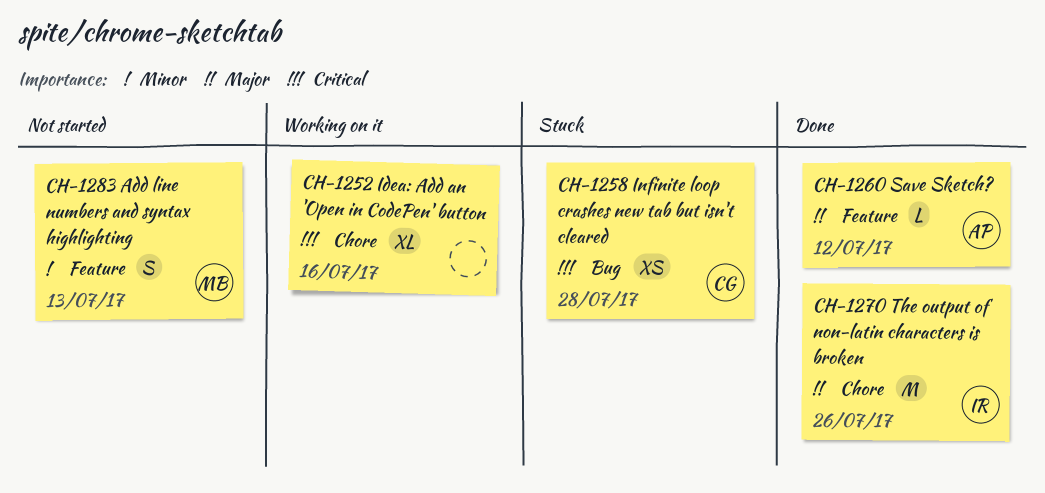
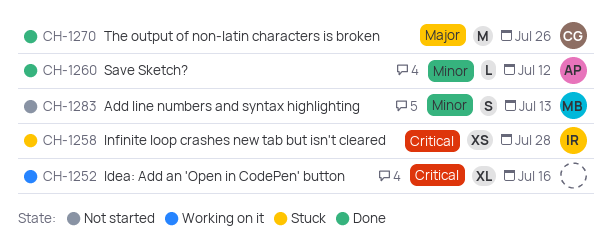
CH-1258, owner: CG -> IR
CH-1260, priority: Major -> Minor
CH-1270, owner: IR -> CG

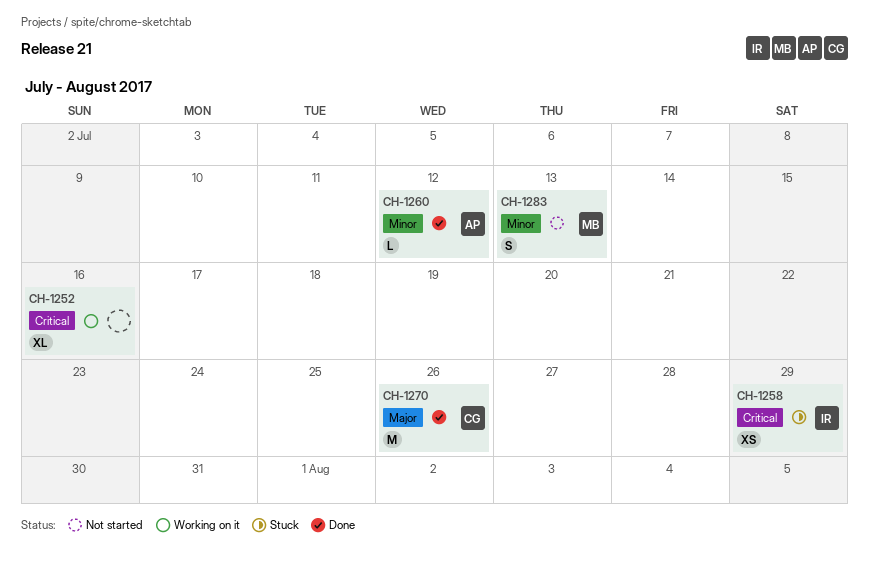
CH-1258, due: Jul 28 -> Jul 29

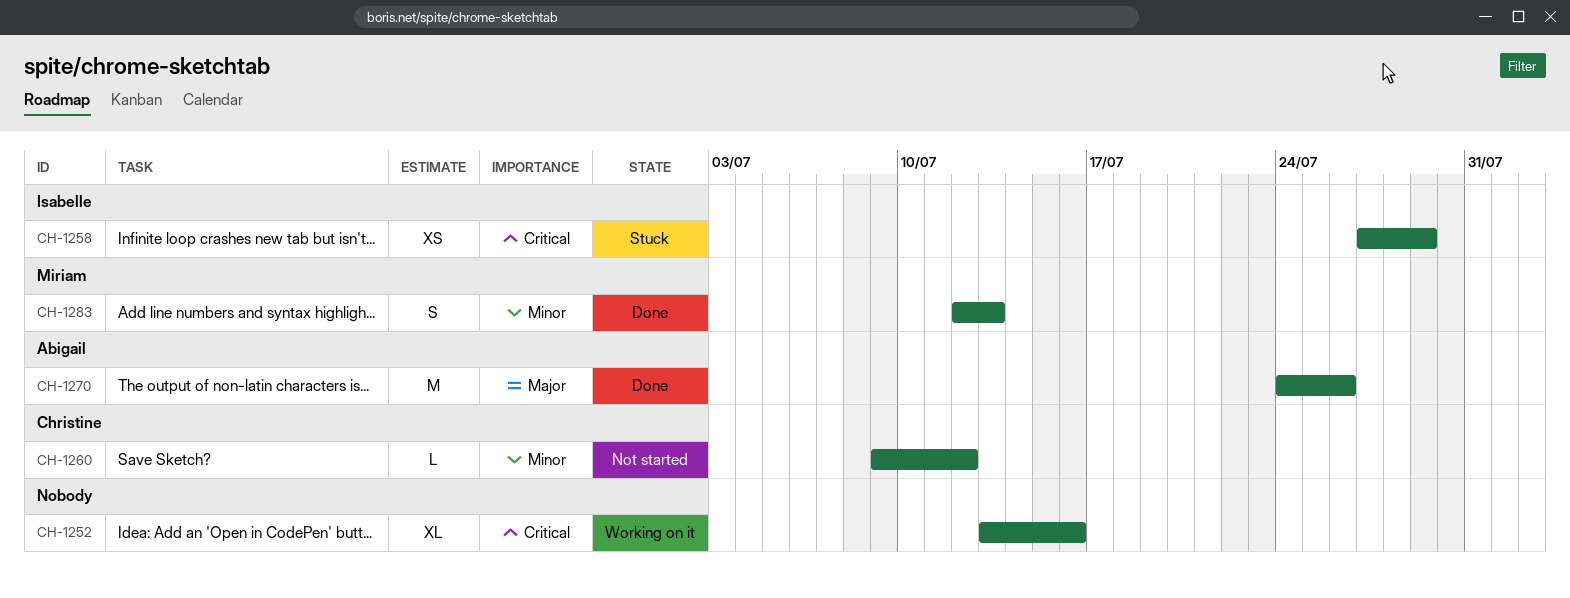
CH-1260, status: Done -> Not started
CH-1260, owner: Abigail -> Christine
CH-1270, owner: Christine -> Abigail
CH-1283, status: Not started -> Done

